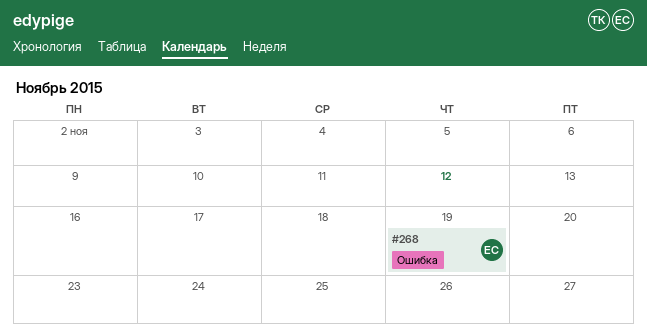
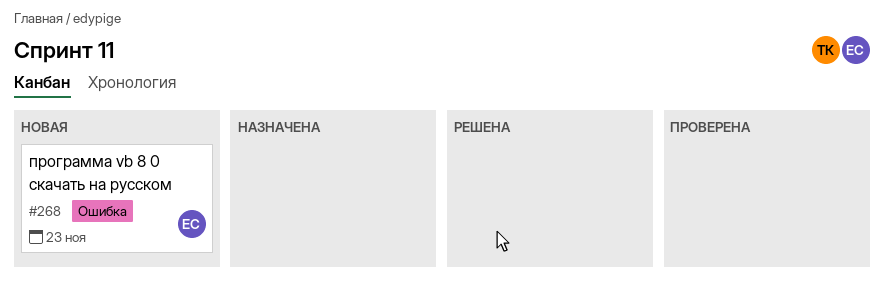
#268, due: Nov 19 -> Nov 23

